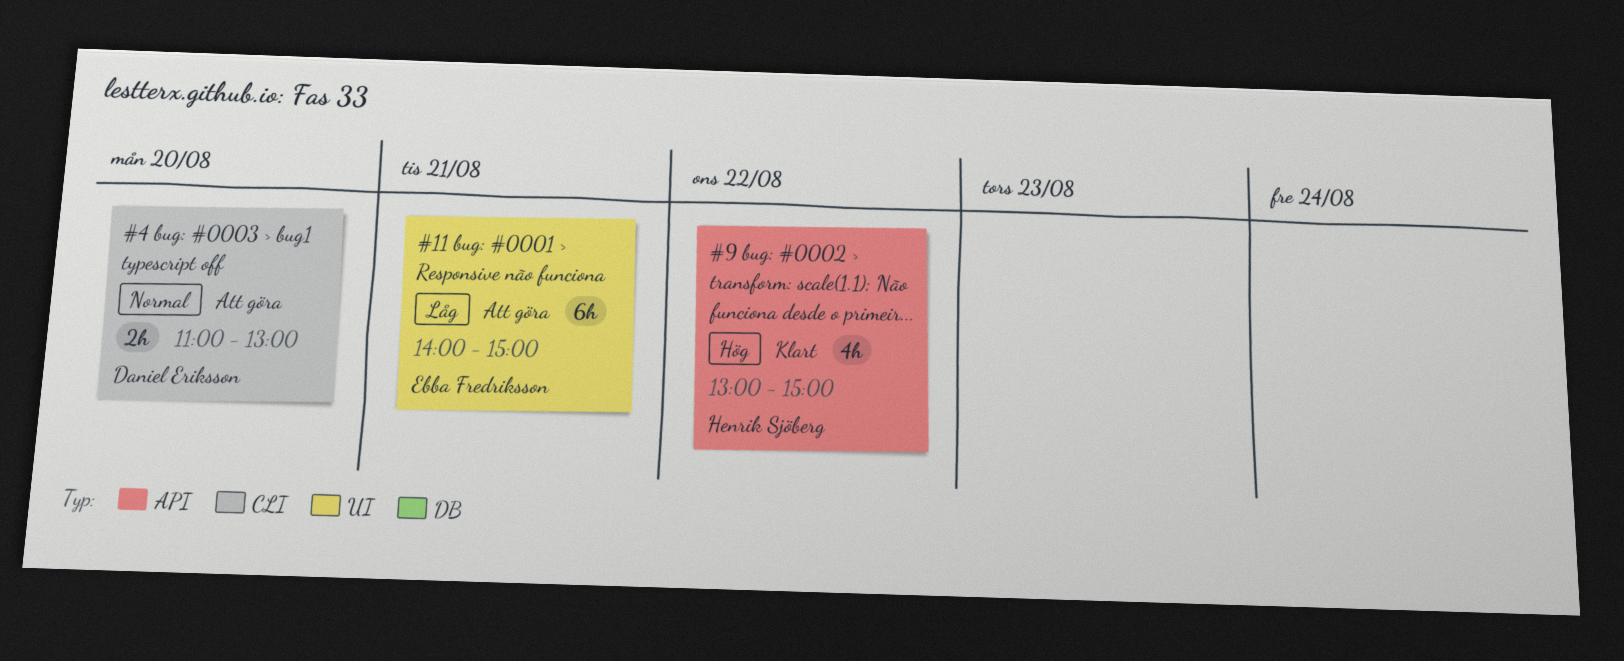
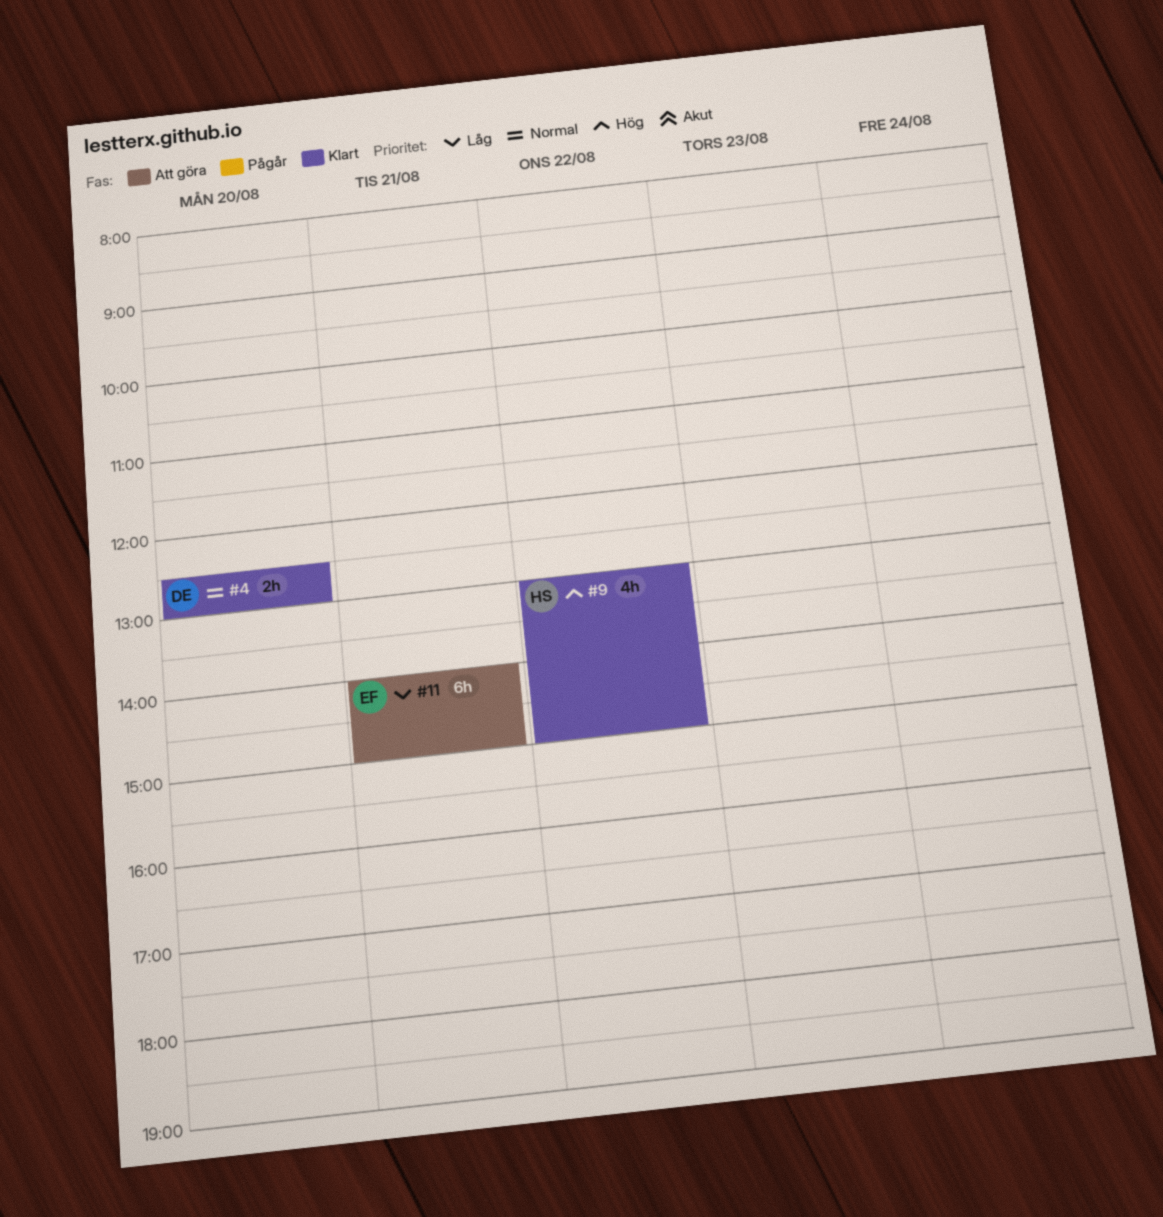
#4, status: Att göra -> Klart
#4, begins: 11:00 -> 12:30

